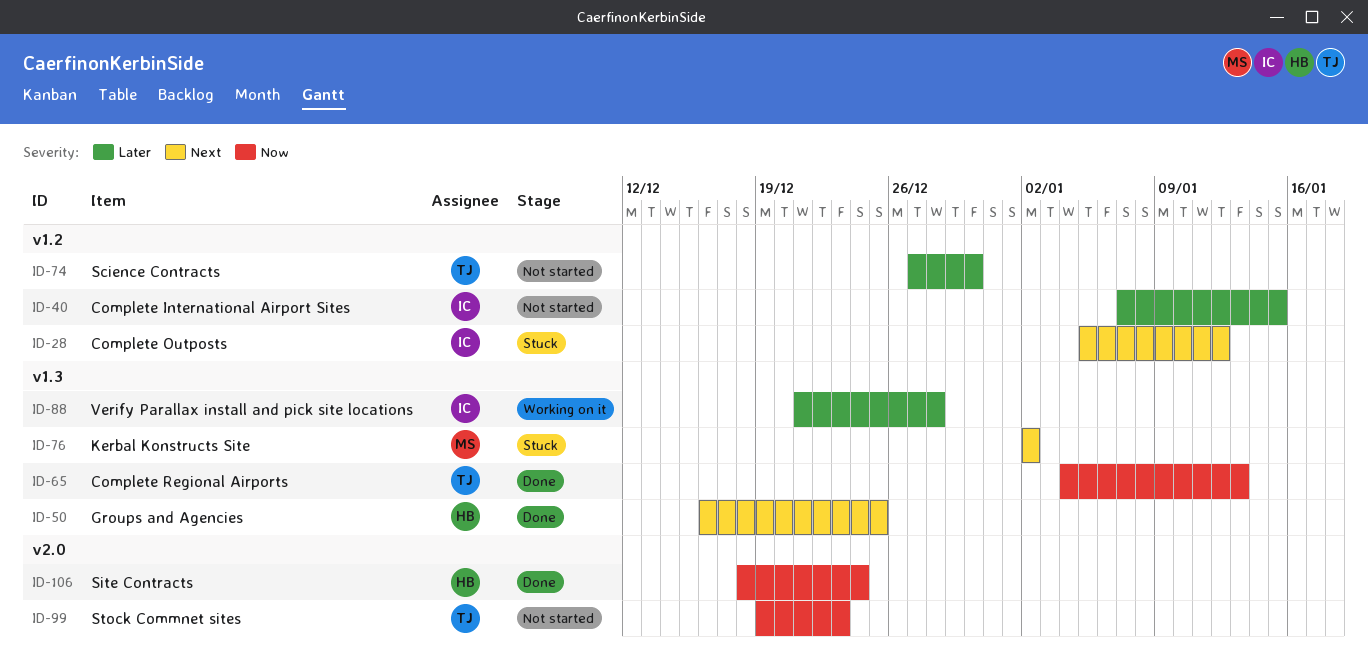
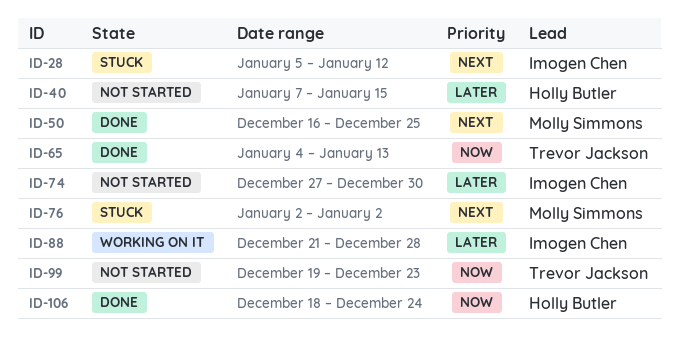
ID-40, owner: Imogen Chen -> Holly Butler
ID-50, owner: Holly Butler -> Molly Simmons
ID-74, owner: Trevor Jackson -> Imogen Chen

